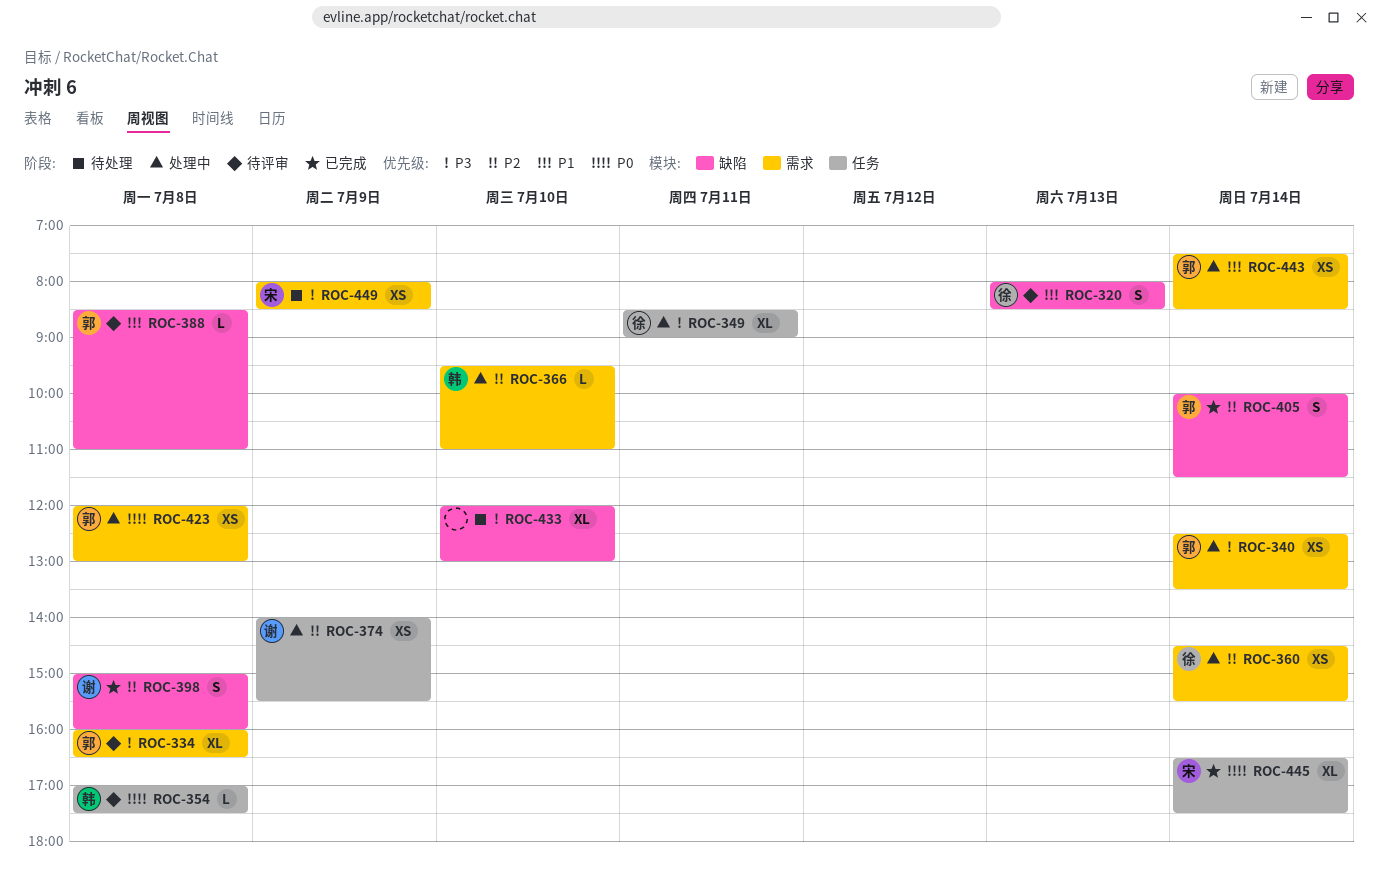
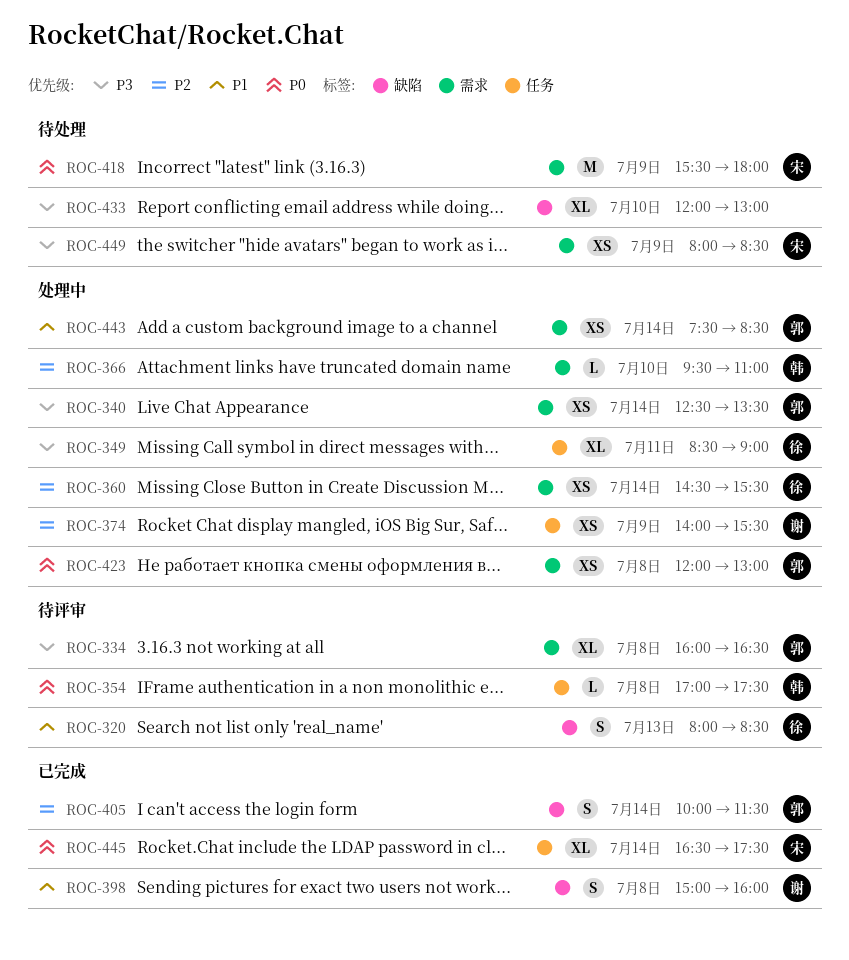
ROC-388: present -> none
ROC-398, priority: P2 -> P1
ROC-418: none -> present

